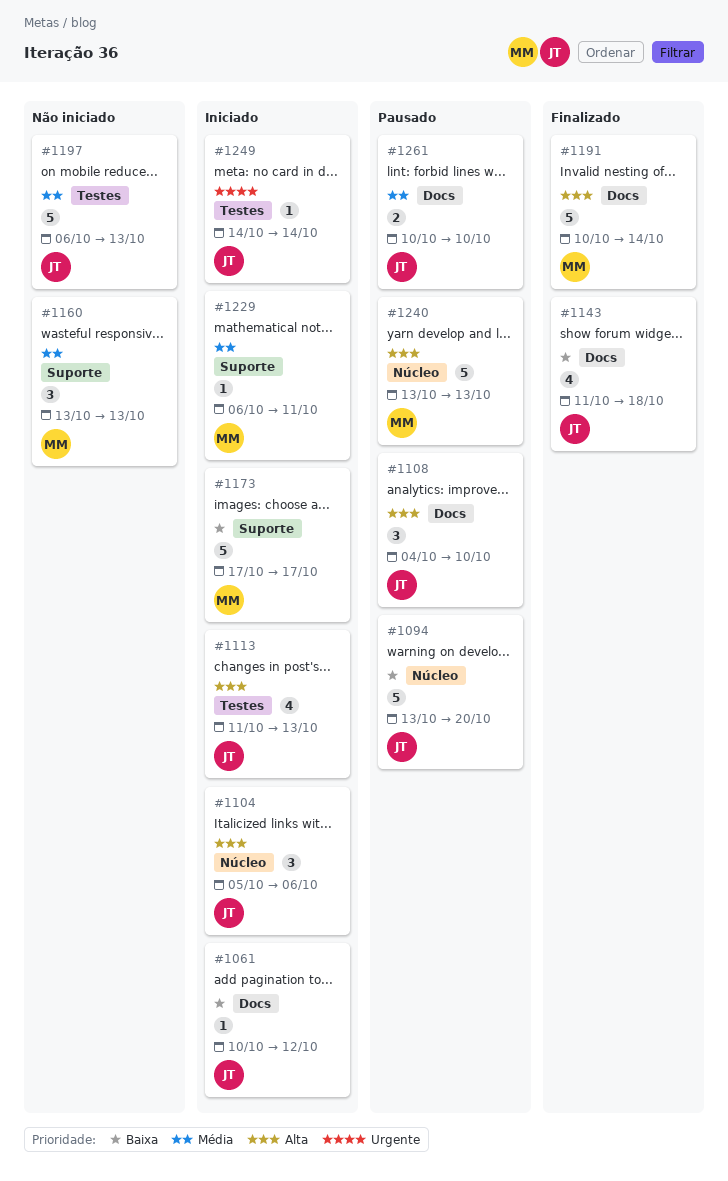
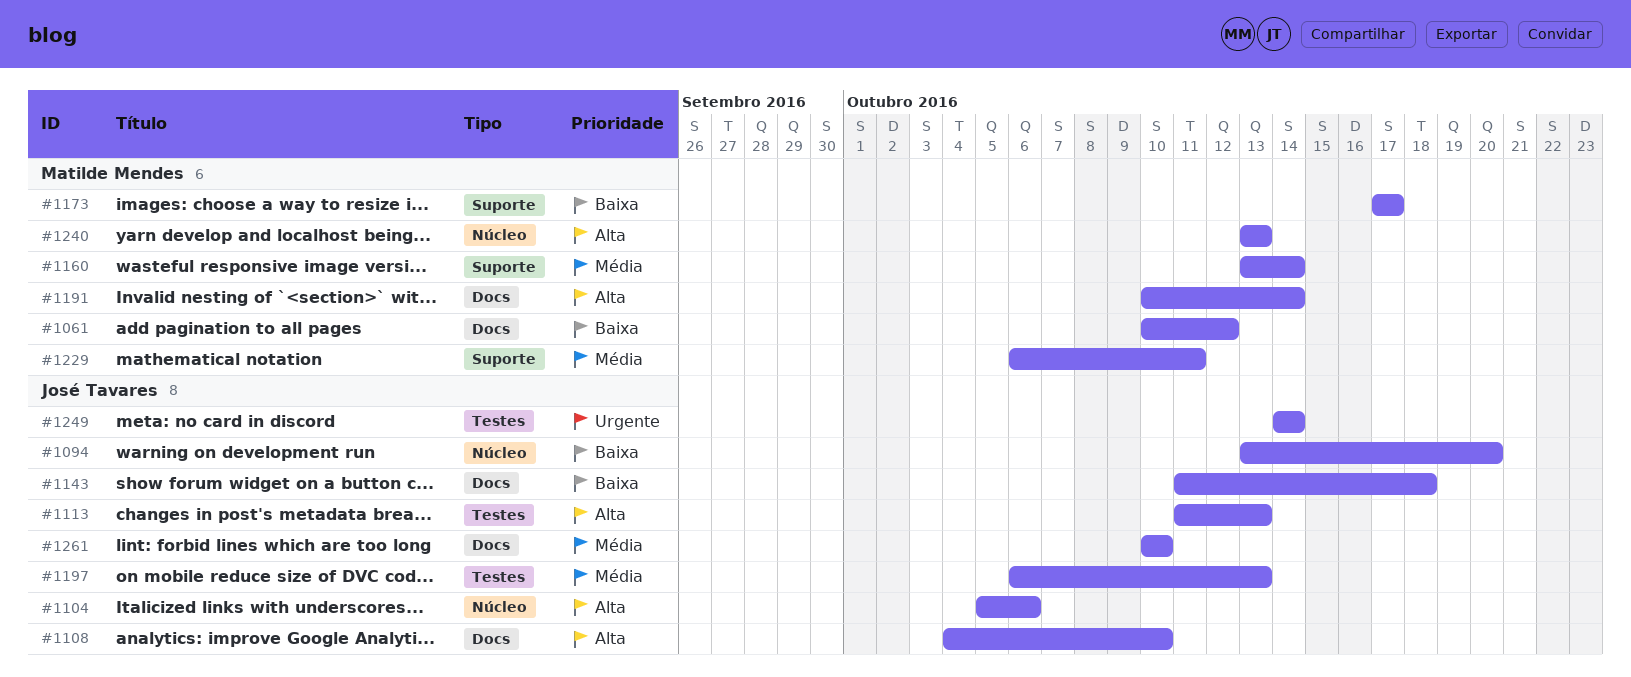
#1061, owner: José Tavares -> Matilde Mendes
#1160, due: Oct 13 -> Oct 14

